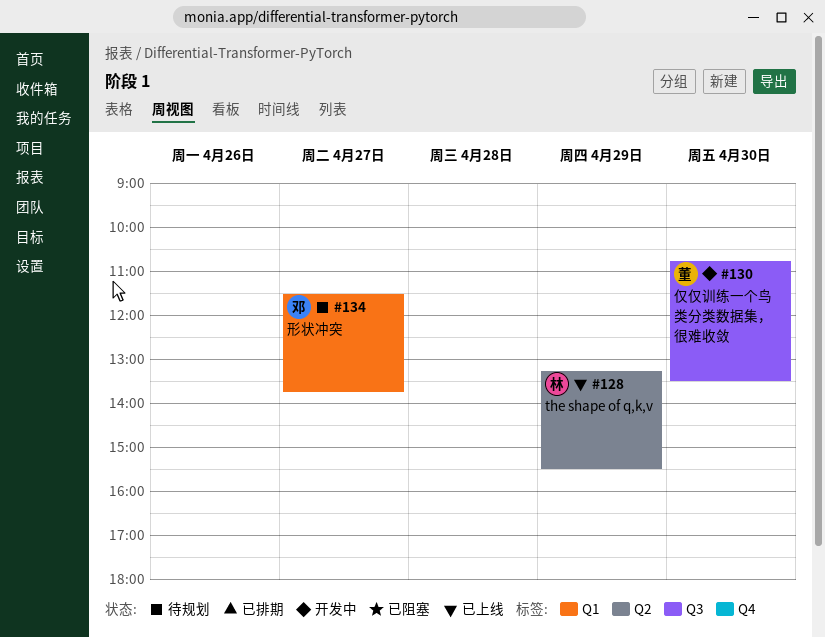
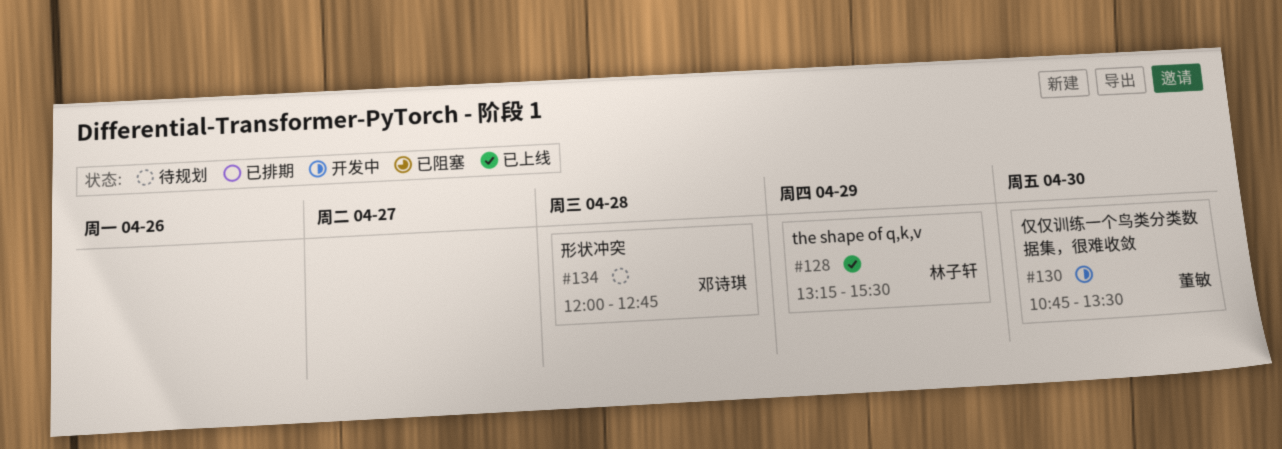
#134, day: Apr 27 -> Apr 28
#134, begins: 11:30 -> 12:00
#134, ends: 13:45 -> 12:45

